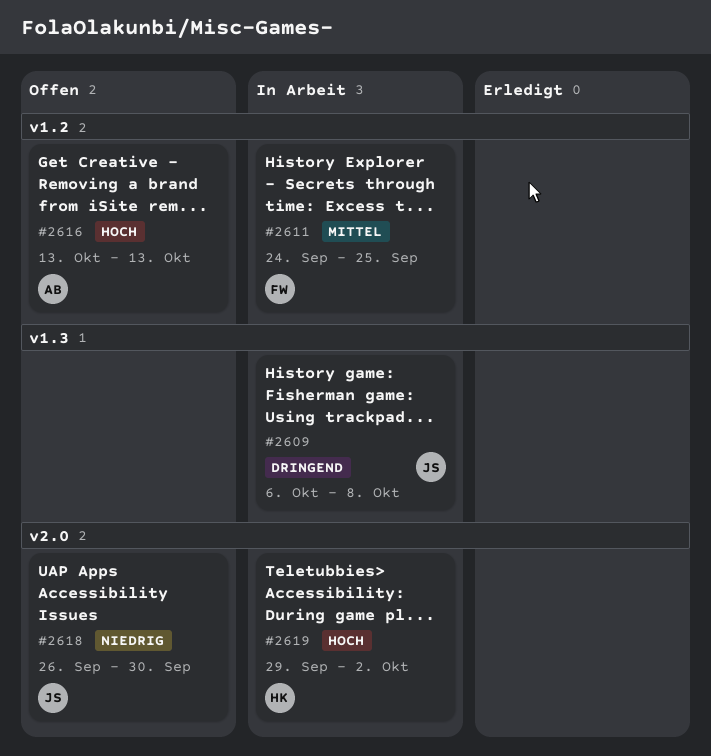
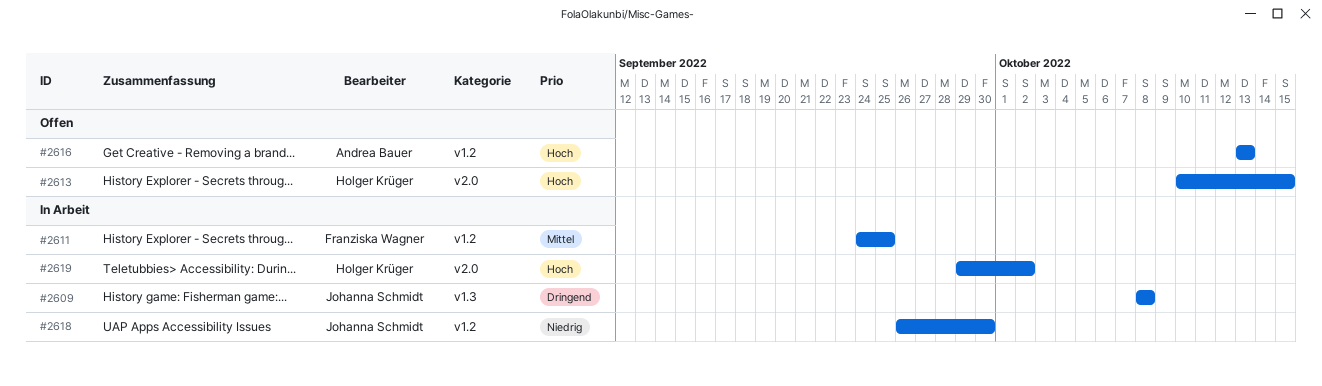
#2609, start: Oct 6 -> Oct 8
#2613: none -> present
#2618, status: Offen -> In Arbeit
#2618, label: v2.0 -> v1.2

